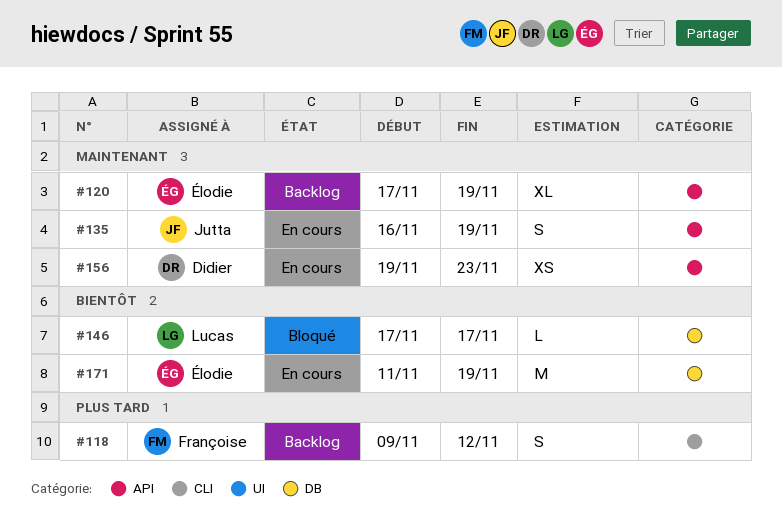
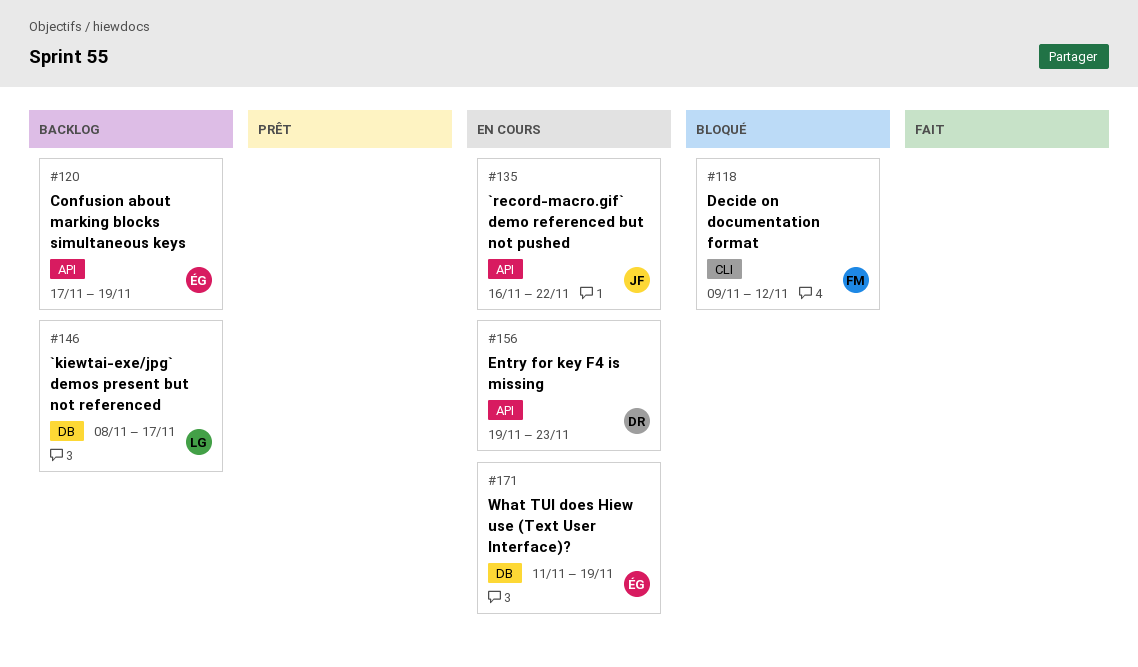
#118, status: Backlog -> Bloqué
#135, due: Nov 19 -> Nov 22
#146, status: Bloqué -> Backlog
#146, start: Nov 17 -> Nov 8

